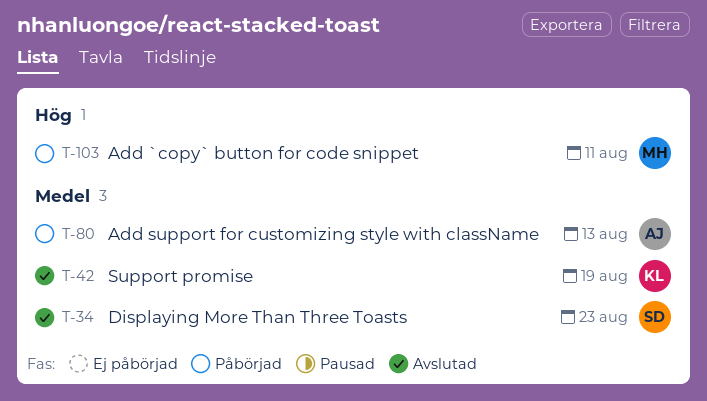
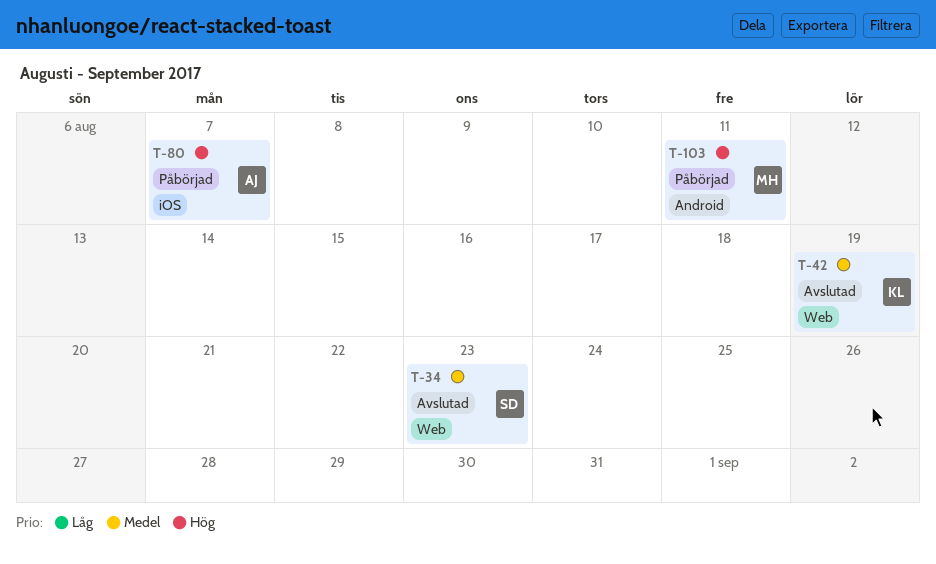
T-80, priority: Medel -> Hög
T-80, due: Aug 13 -> Aug 7

